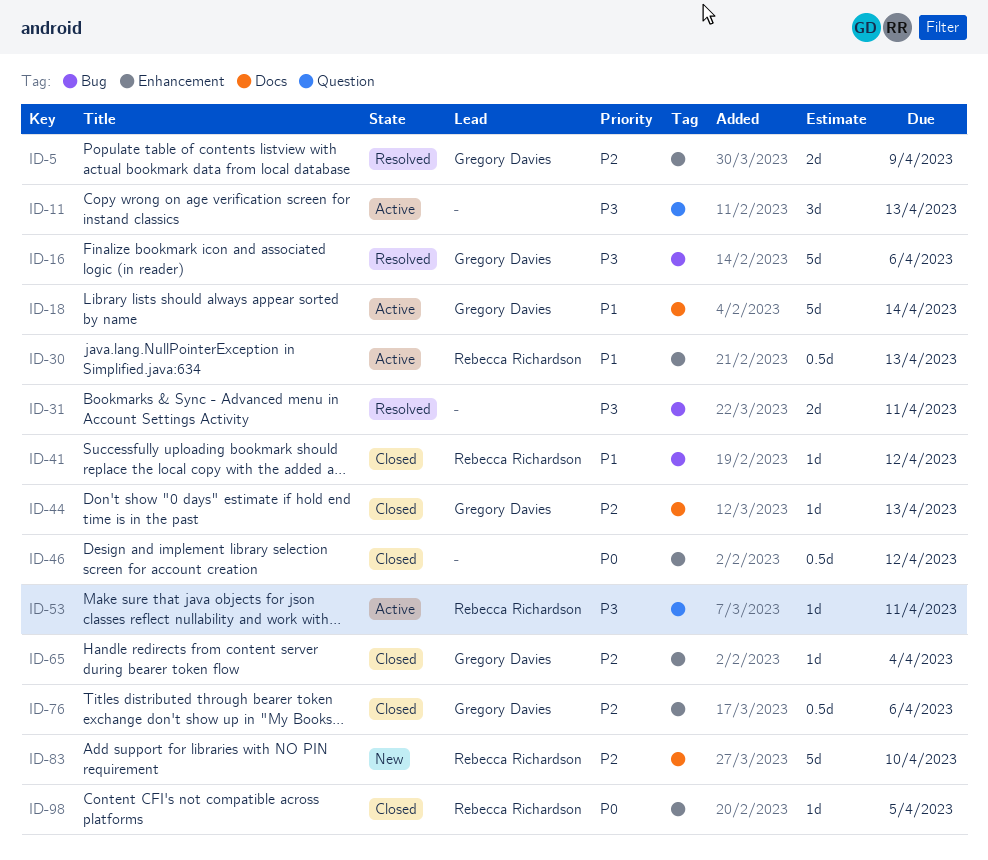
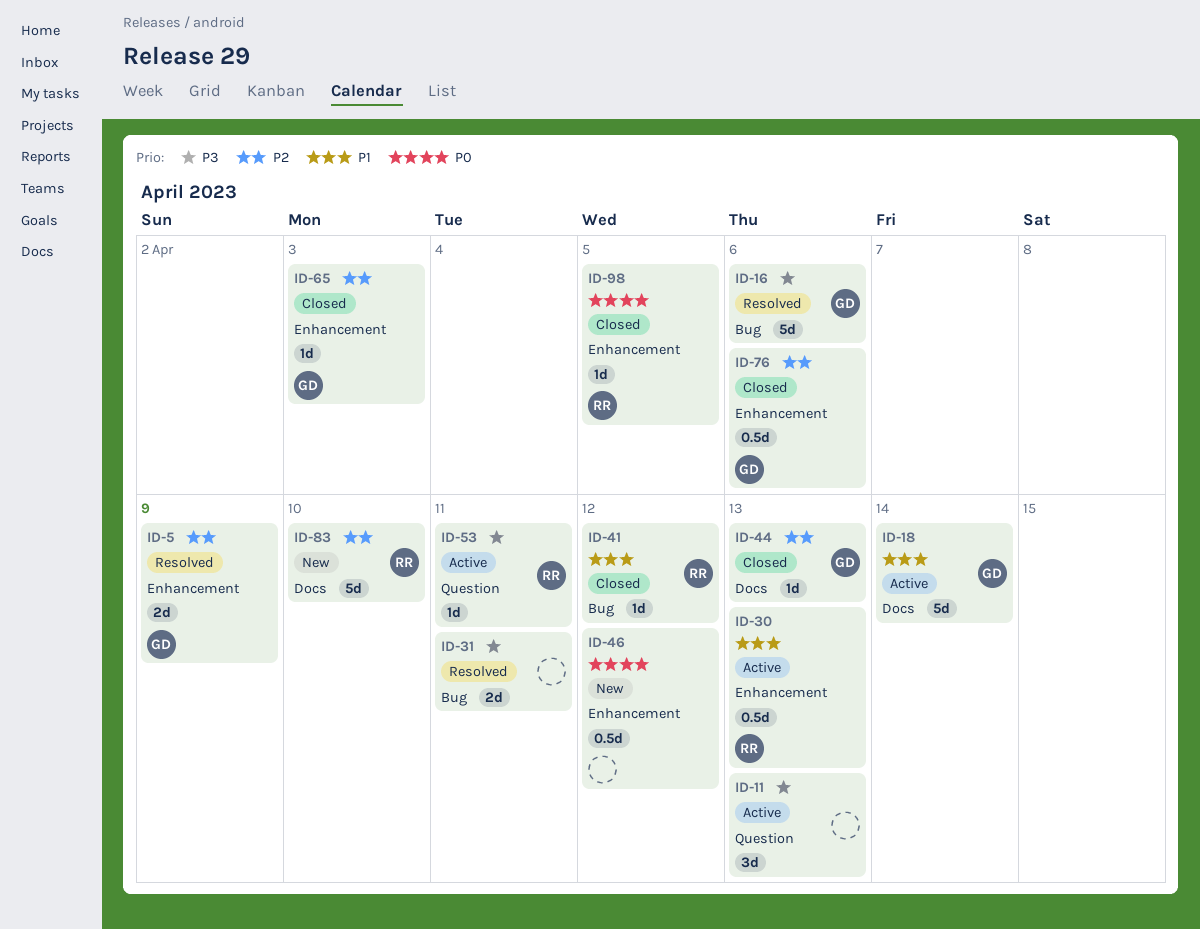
ID-46, status: Closed -> New
ID-65, due: Apr 4 -> Apr 3

